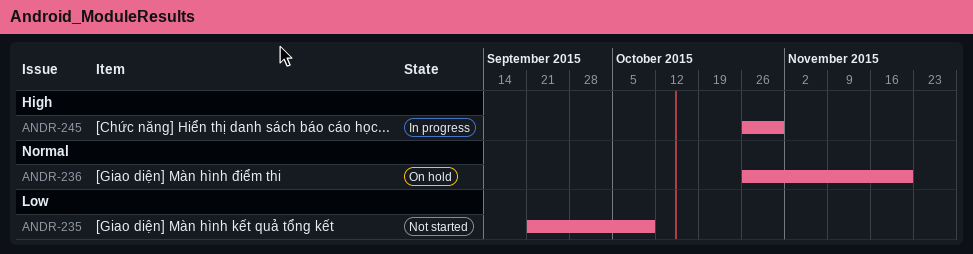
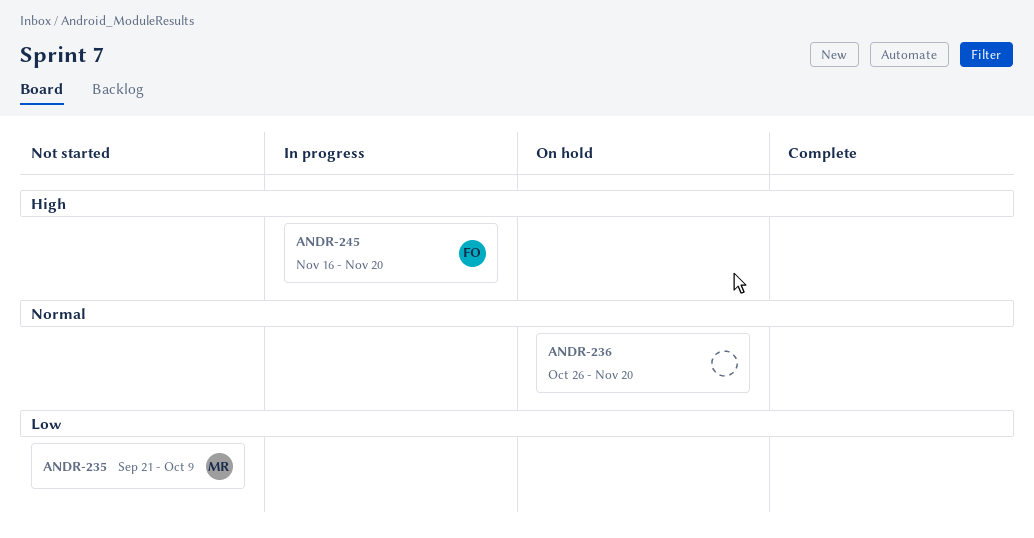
ANDR-245, start: Oct 26 -> Nov 16
ANDR-245, due: Oct 30 -> Nov 20

